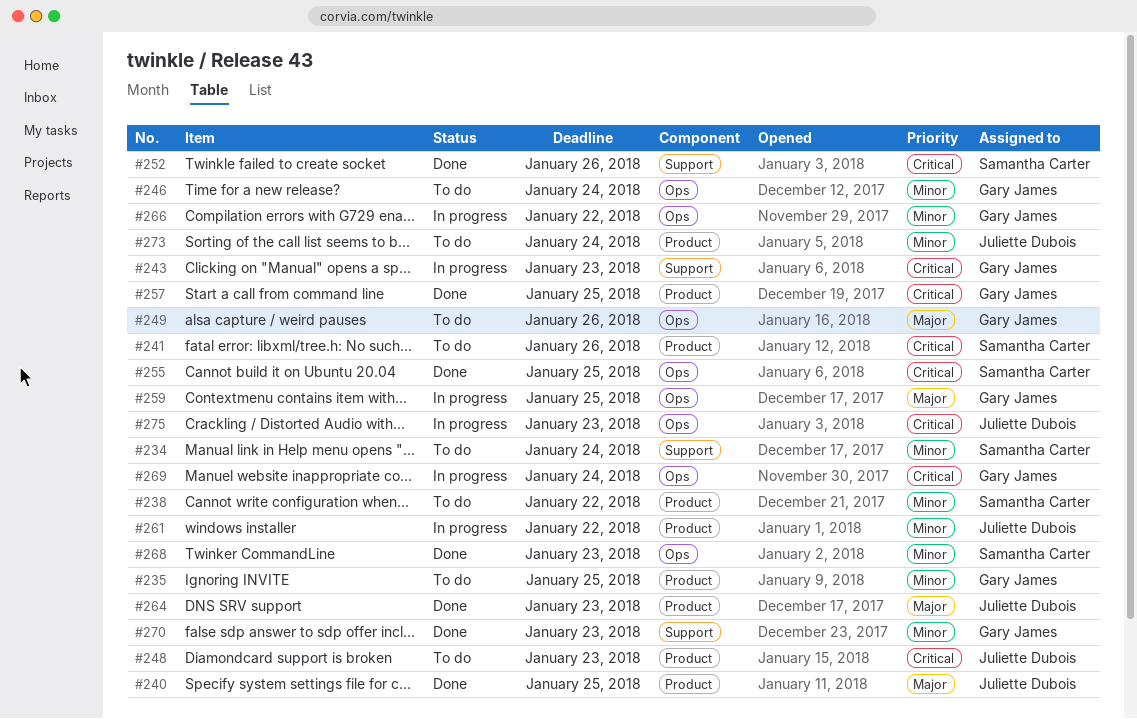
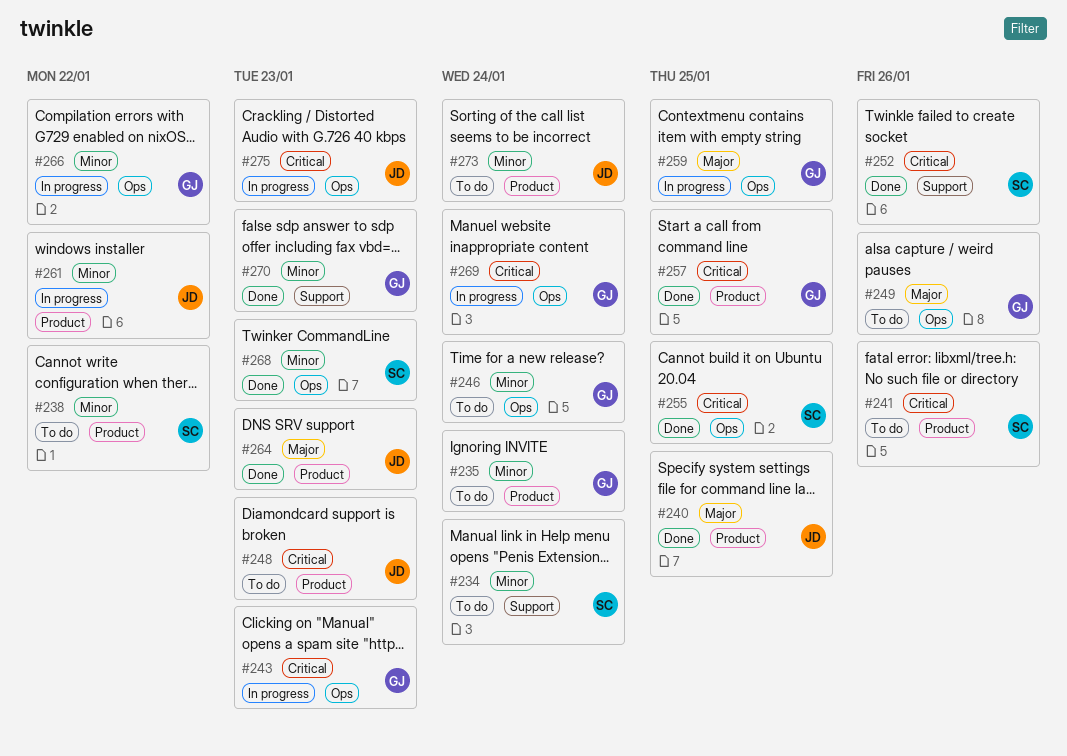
#235, due: Jan 25 -> Jan 24
#243, label: Support -> Ops

